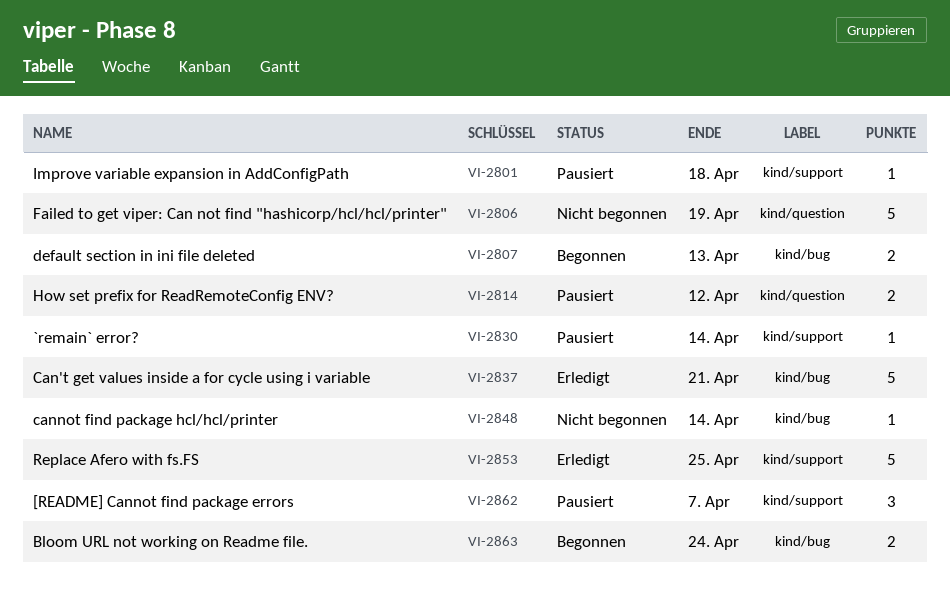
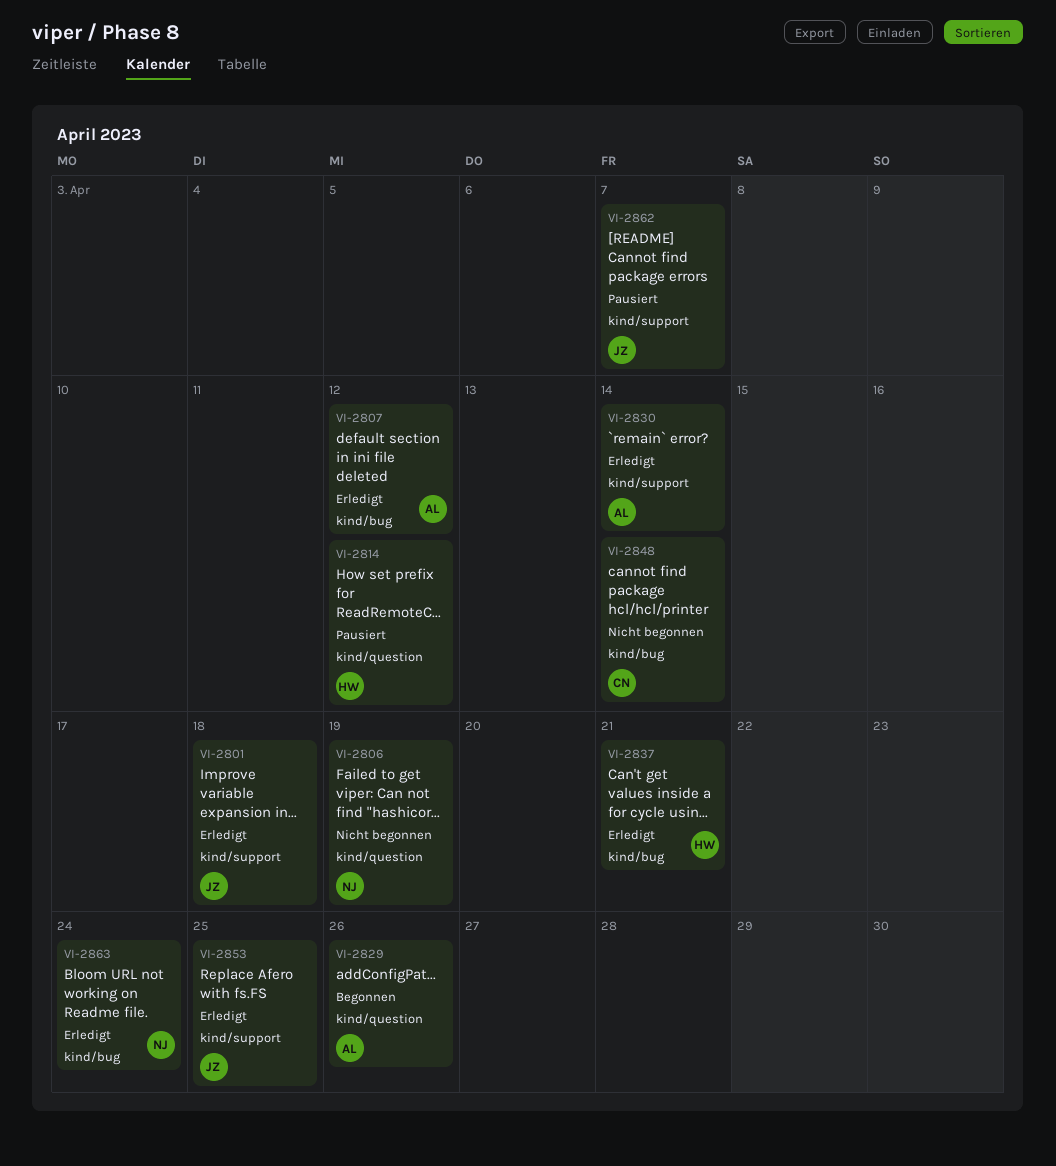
VI-2801, status: Pausiert -> Erledigt
VI-2807, status: Begonnen -> Erledigt
VI-2807, due: Apr 13 -> Apr 12
VI-2829: none -> present
VI-2830, status: Pausiert -> Erledigt
VI-2863, status: Begonnen -> Erledigt

